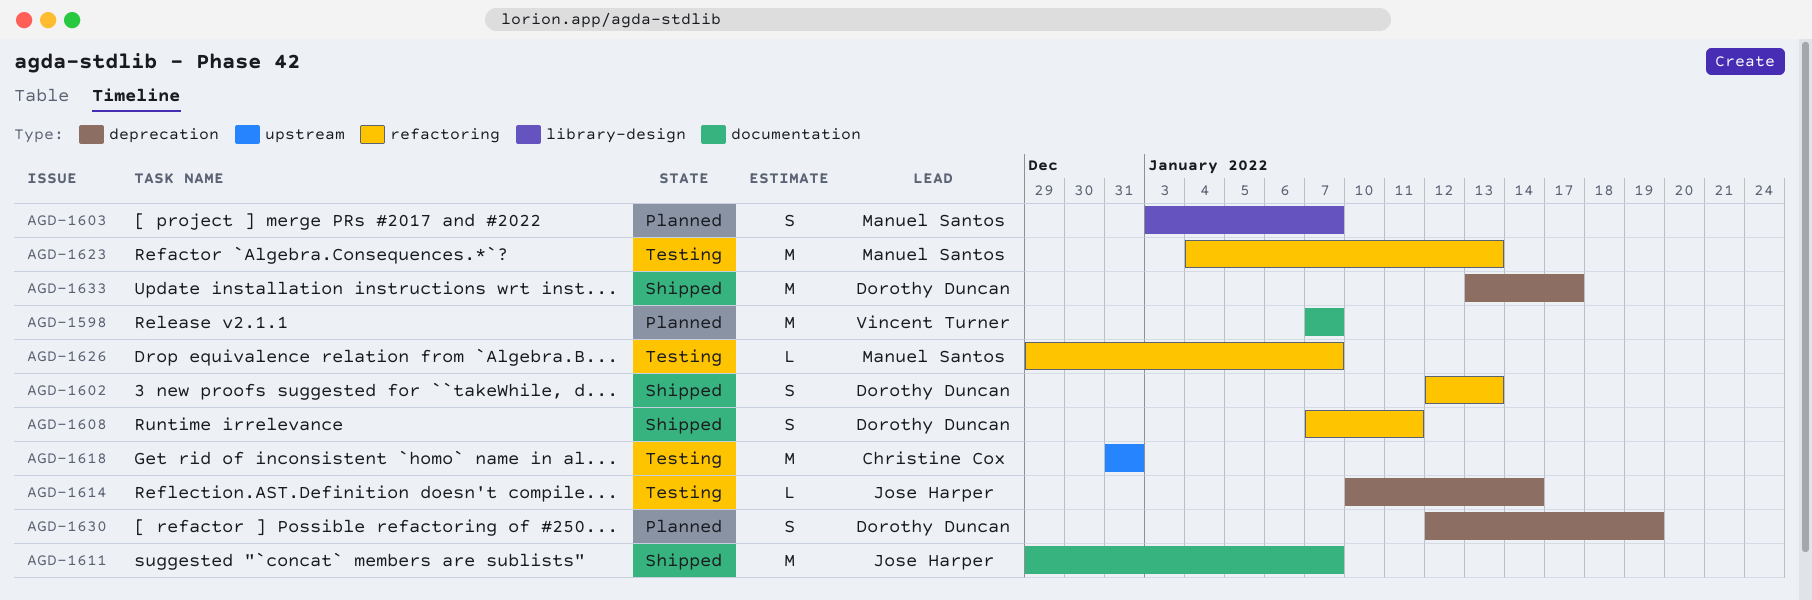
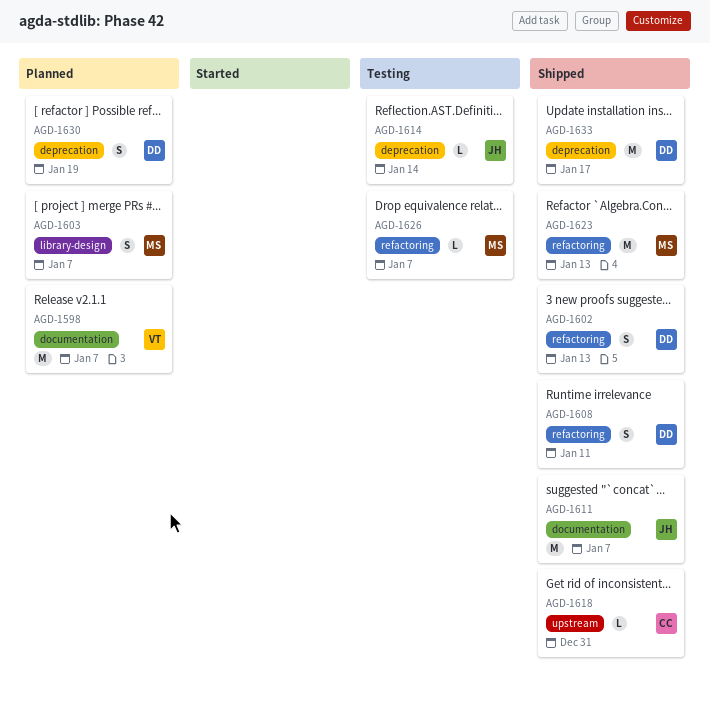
AGD-1618, status: Testing -> Shipped
AGD-1618, estimate: M -> L
AGD-1623, status: Testing -> Shipped

